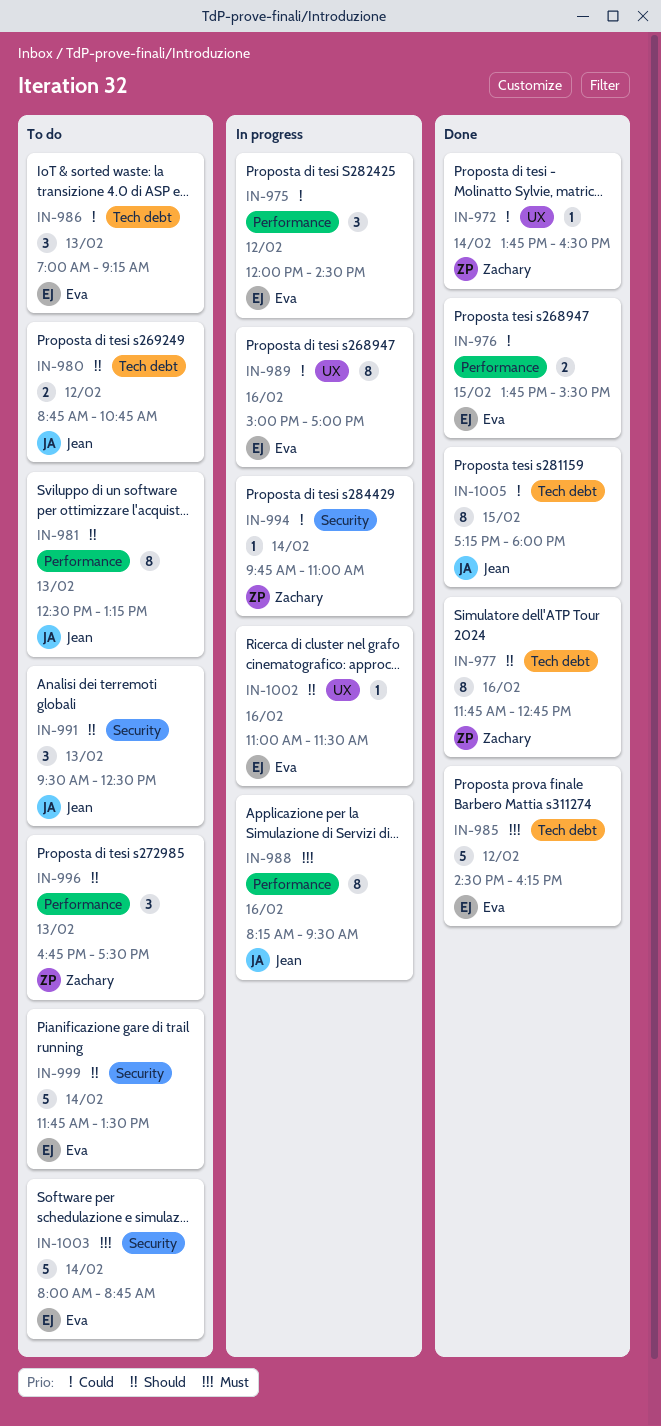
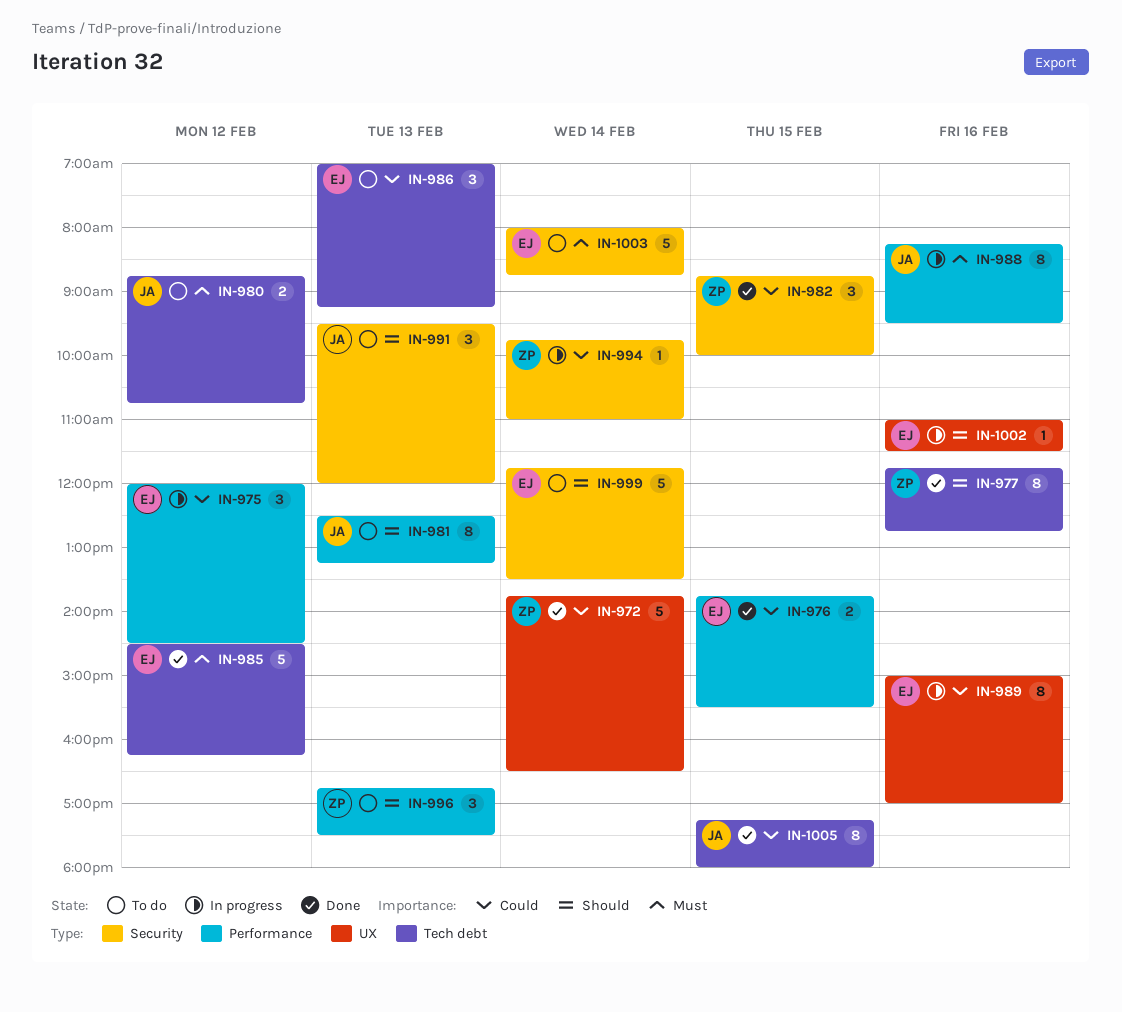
IN-972, estimate: 1 -> 5
IN-980, priority: Should -> Must
IN-982: none -> present
IN-991, ends: 12:30 -> 12:00

